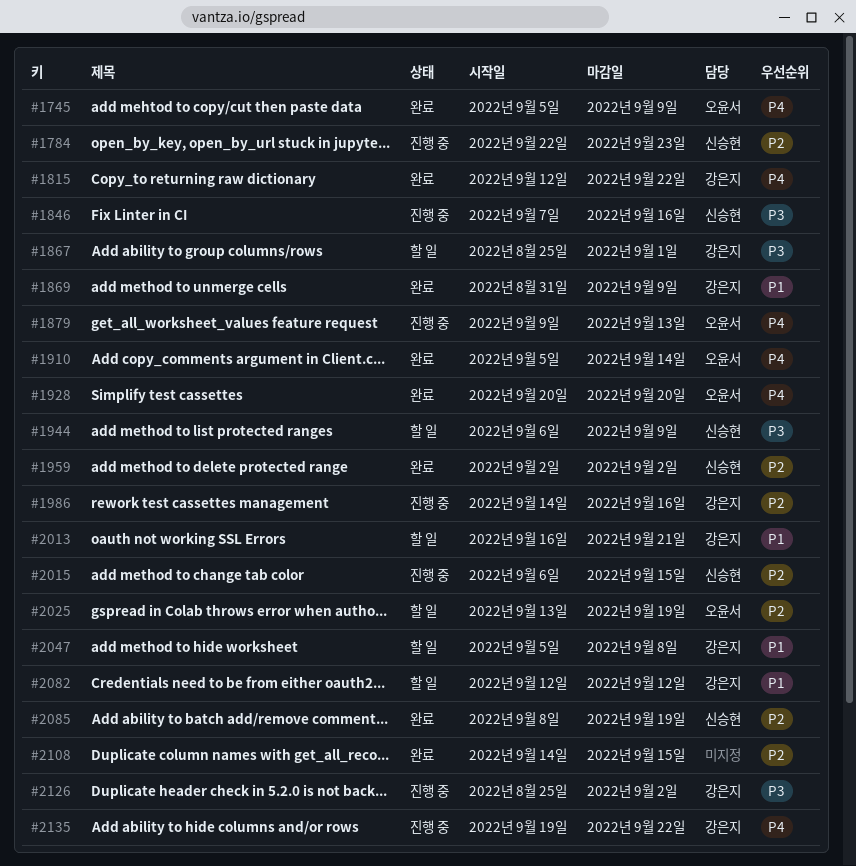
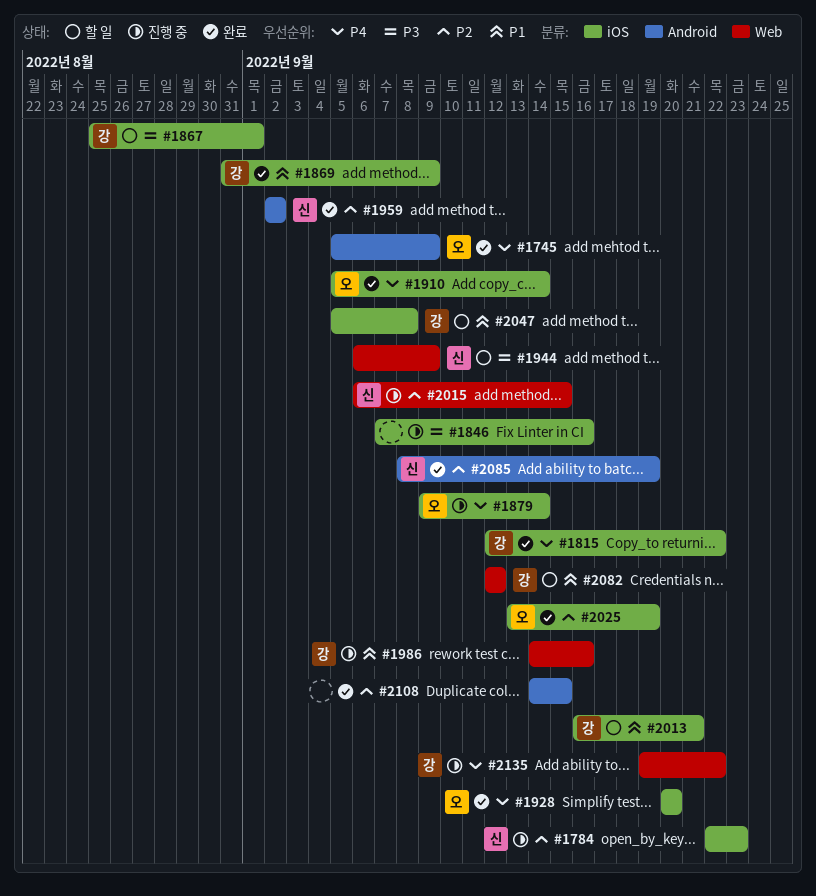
#1846, owner: 신승현 -> none
#1879, due: Sep 13 -> Sep 14
#1986, priority: P2 -> P1
#2025, status: 할 일 -> 완료
#2126: present -> none

